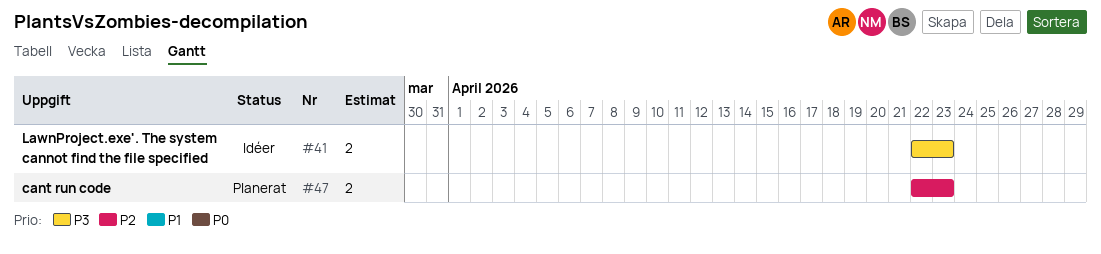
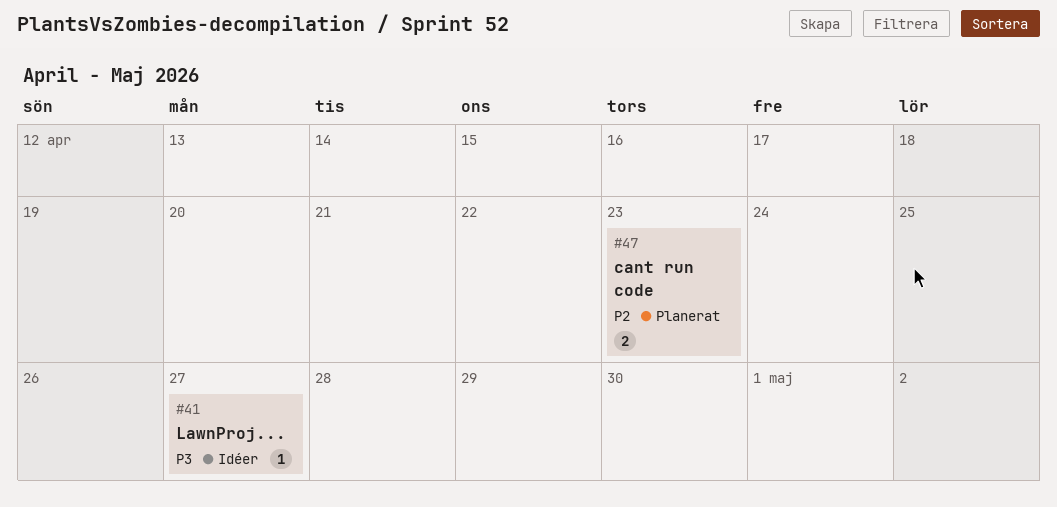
#41, estimate: 2 -> 1
#41, due: Apr 23 -> Apr 27

